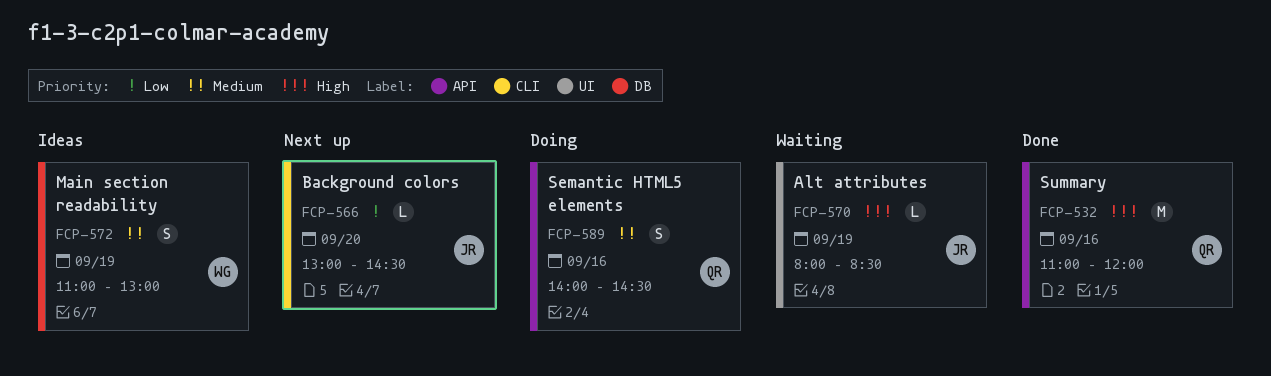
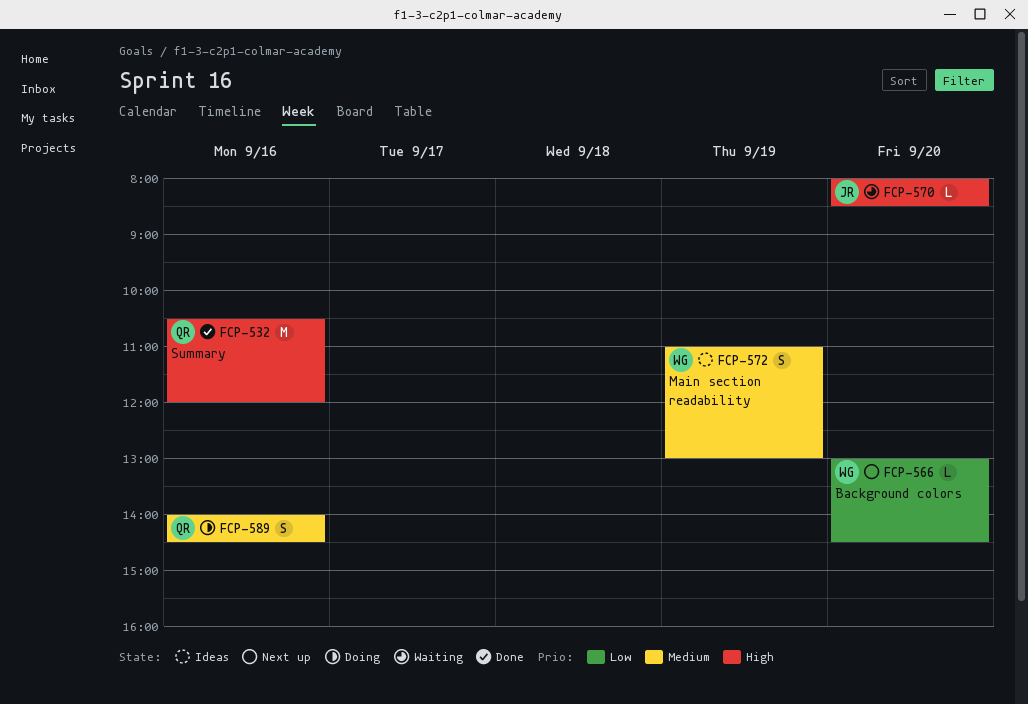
FCP-532, begins: 11:00 -> 10:30
FCP-566, owner: JR -> WG
FCP-570, day: Sep 19 -> Sep 20

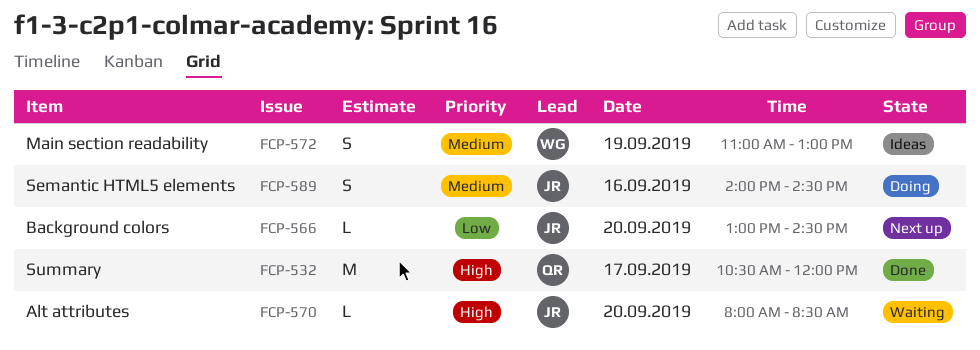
FCP-532, day: Sep 16 -> Sep 17
FCP-566, owner: WG -> JR
FCP-589, owner: QR -> JR

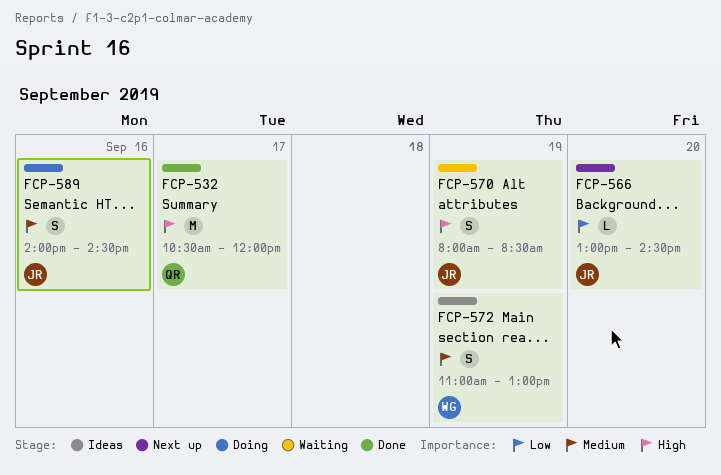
FCP-570, estimate: L -> S
FCP-570, day: Sep 20 -> Sep 19

